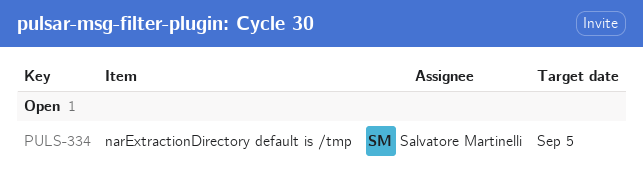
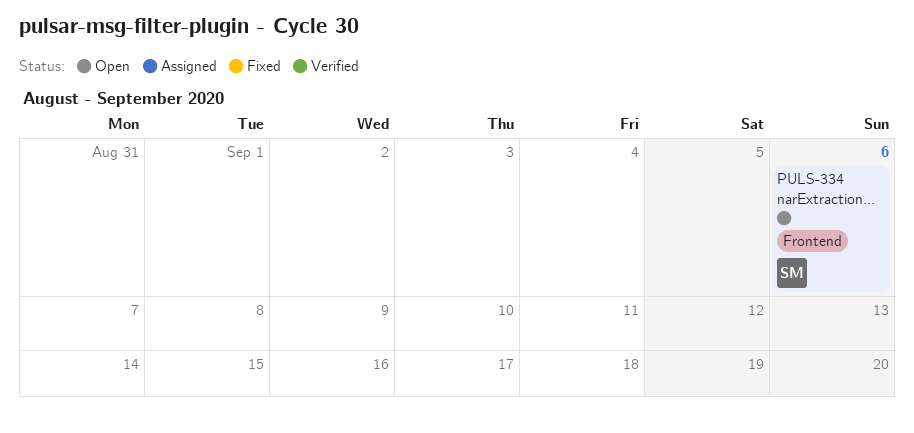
PULS-334, due: Sep 5 -> Sep 6

